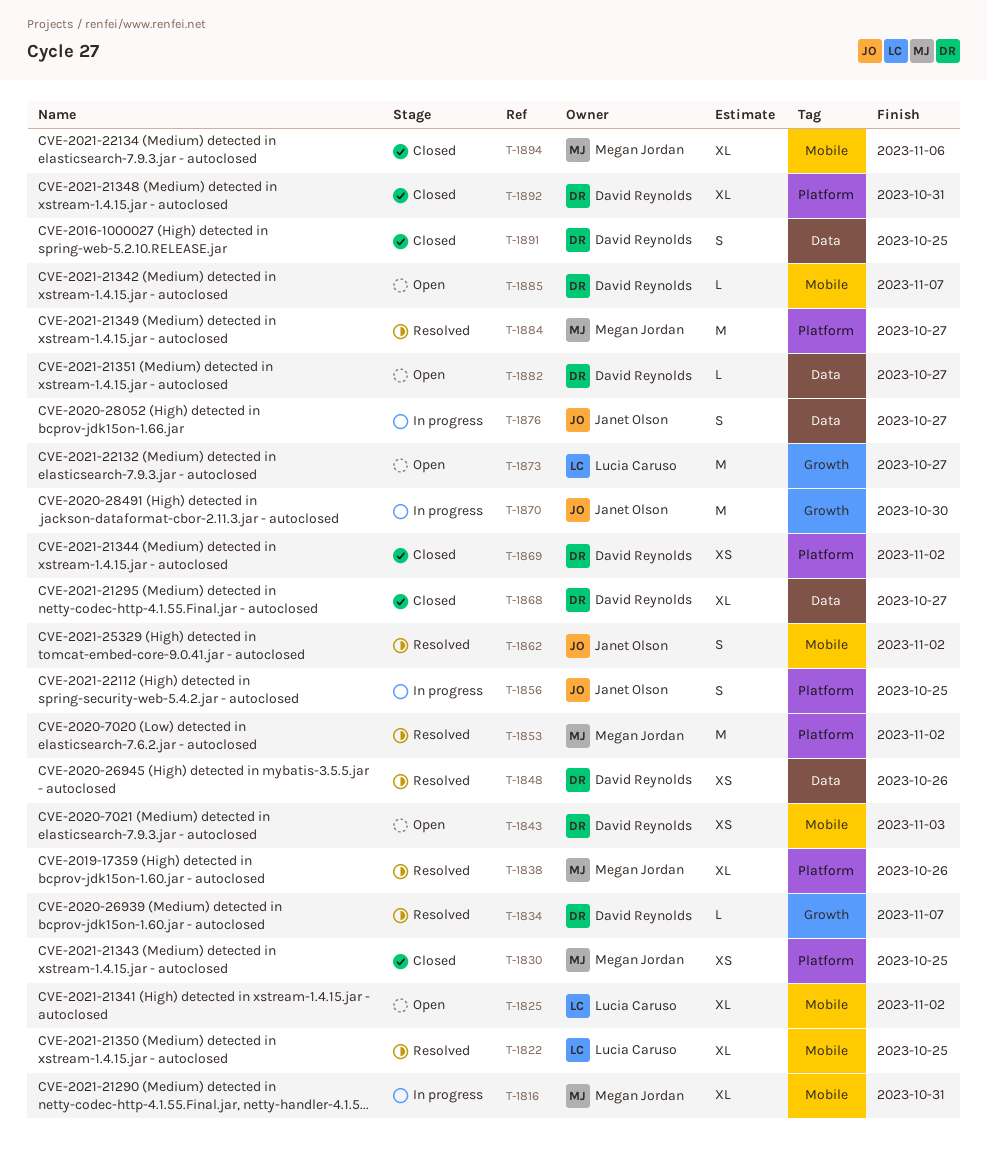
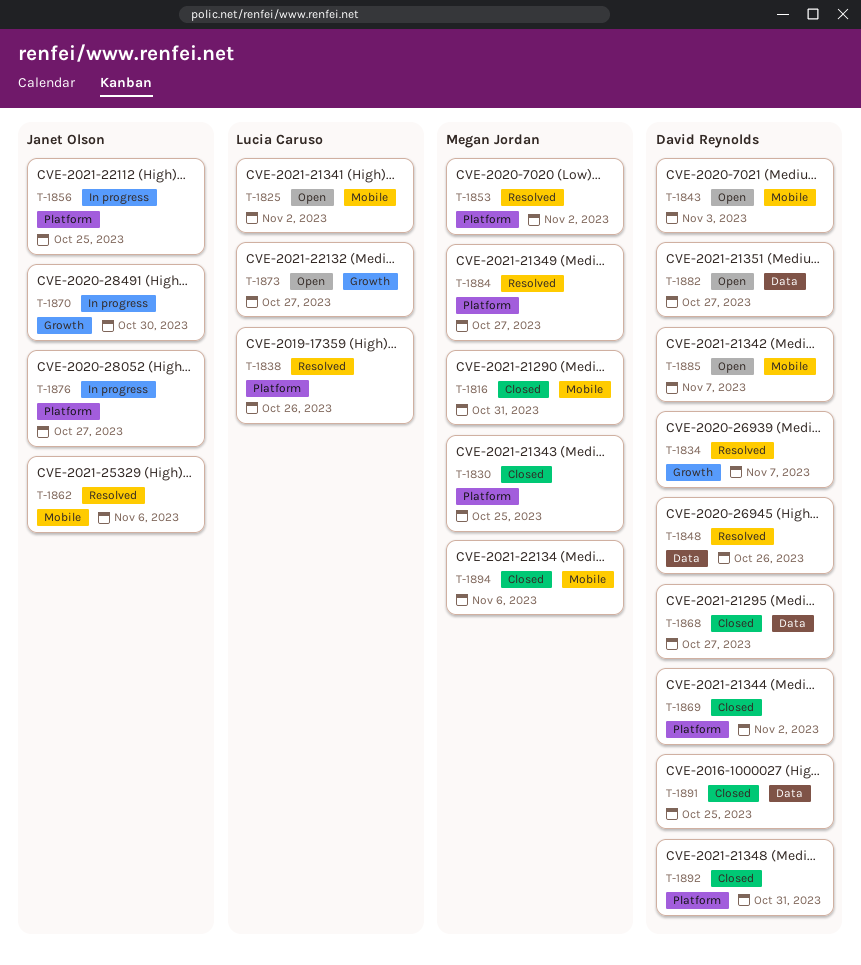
T-1816, status: In progress -> Closed
T-1822: present -> none
T-1838, owner: Megan Jordan -> Lucia Caruso
T-1862, due: Nov 2 -> Nov 6
T-1876, label: Data -> Platform

